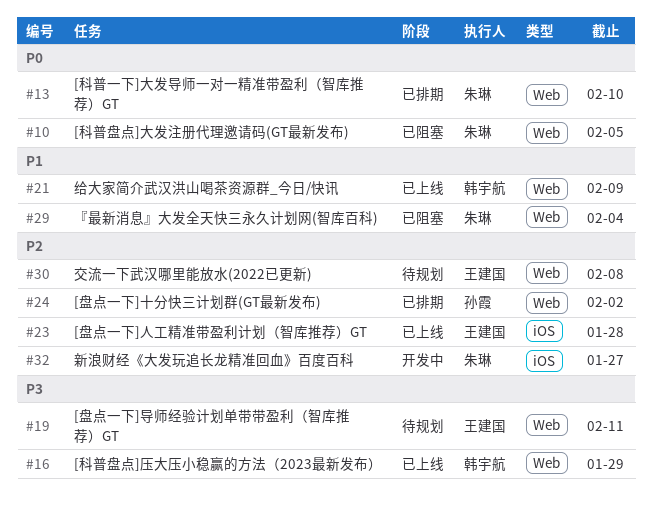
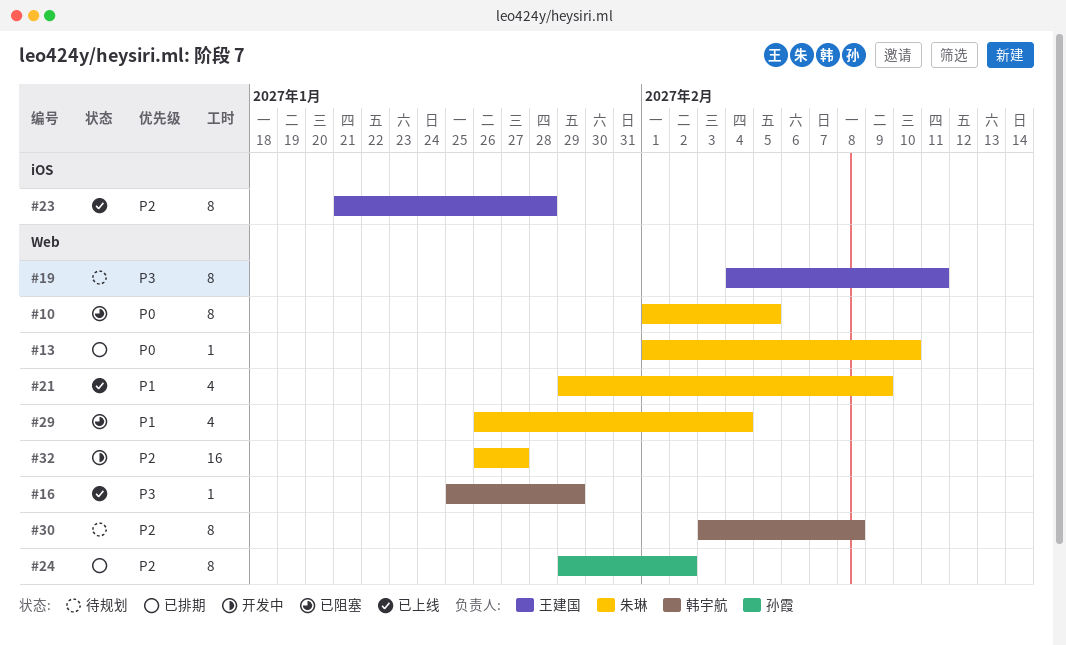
#21, owner: 韩宇航 -> 朱琳
#30, owner: 王建国 -> 韩宇航
#32, label: iOS -> Web

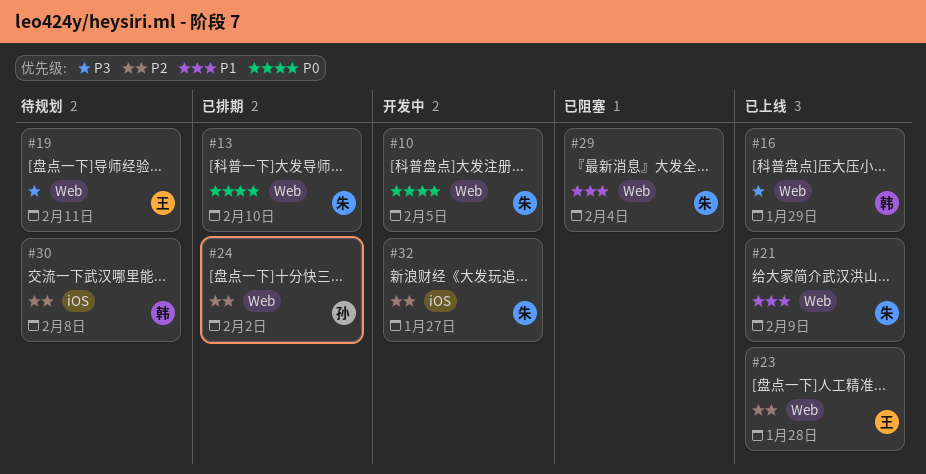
#10, status: 已阻塞 -> 开发中
#23, label: iOS -> Web
#30, label: Web -> iOS
#32, label: Web -> iOS

